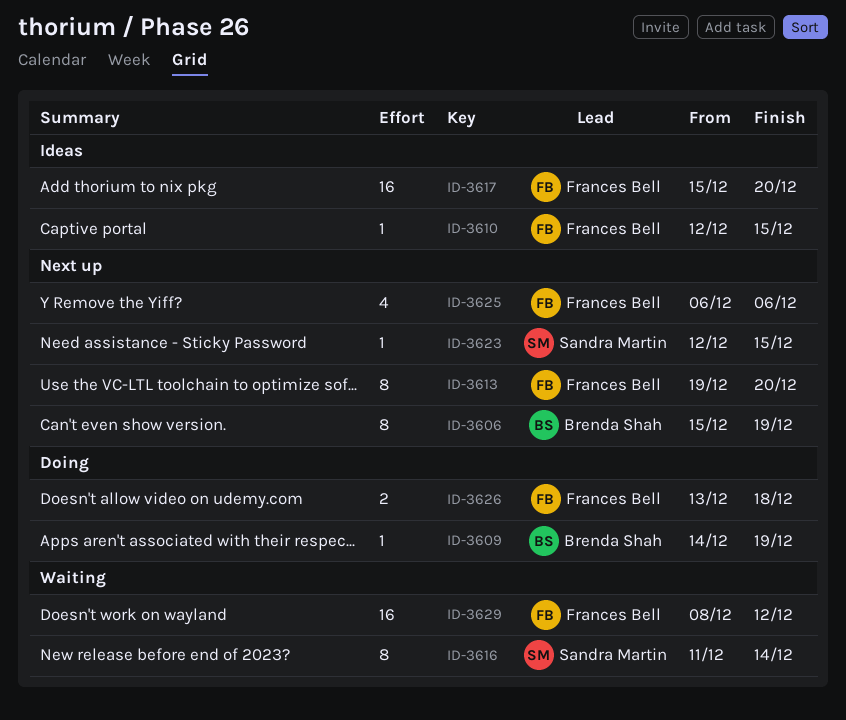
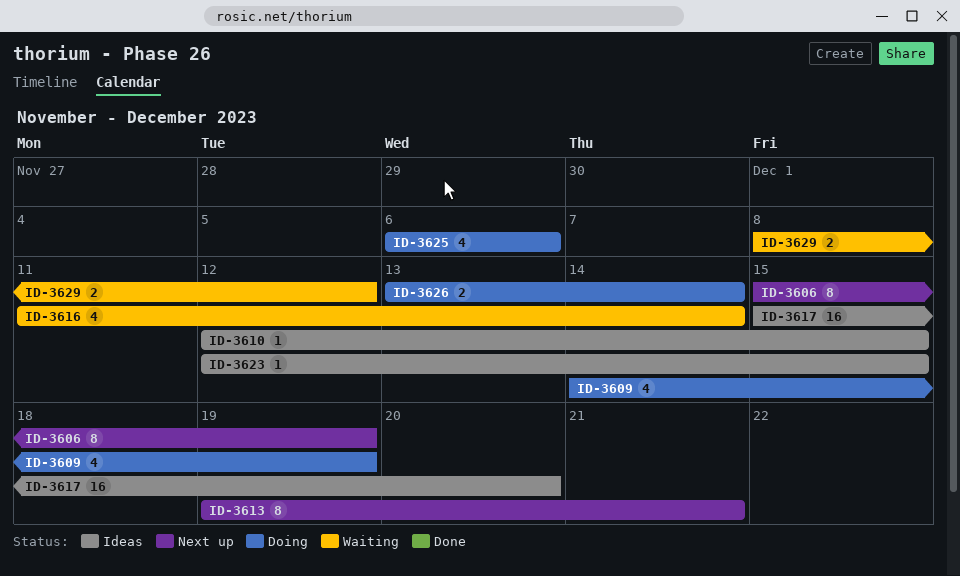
ID-3609, estimate: 1 -> 4
ID-3613, due: Dec 20 -> Dec 21
ID-3616, estimate: 8 -> 4
ID-3623, status: Next up -> Ideas
ID-3625, status: Next up -> Doing
ID-3626, due: Dec 18 -> Dec 14
ID-3629, estimate: 16 -> 2

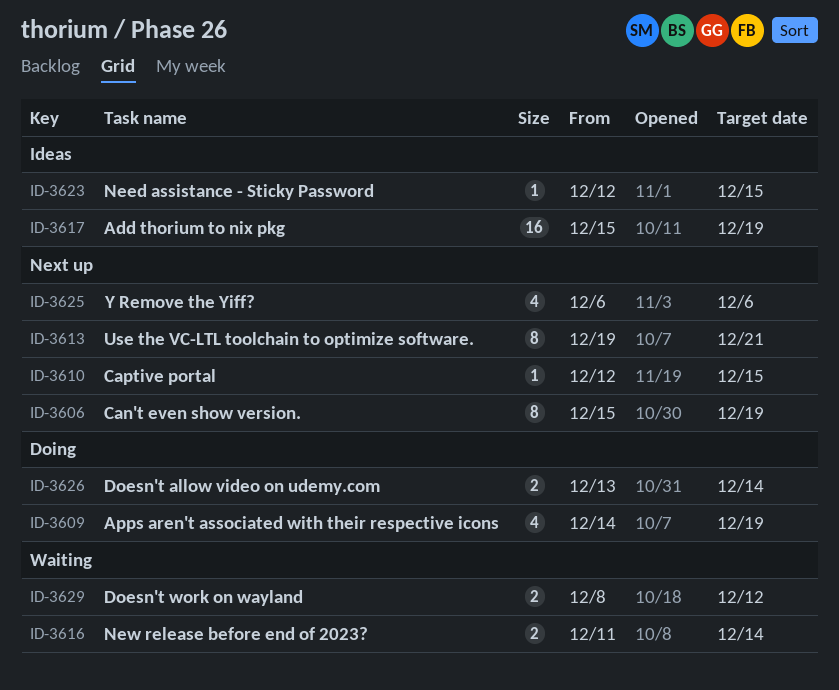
ID-3610, status: Ideas -> Next up
ID-3616, estimate: 4 -> 2
ID-3617, due: Dec 20 -> Dec 19
ID-3625, status: Doing -> Next up

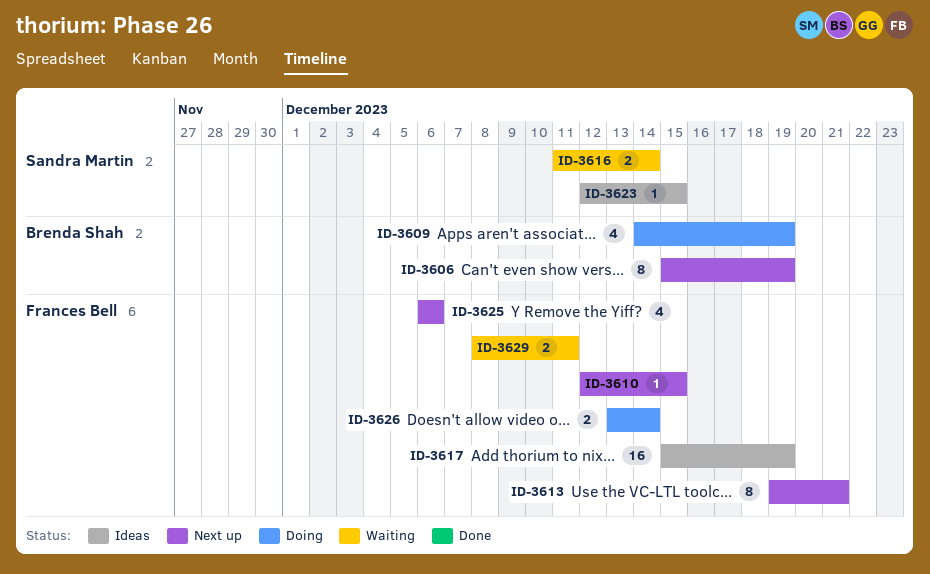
ID-3629, due: Dec 12 -> Dec 11

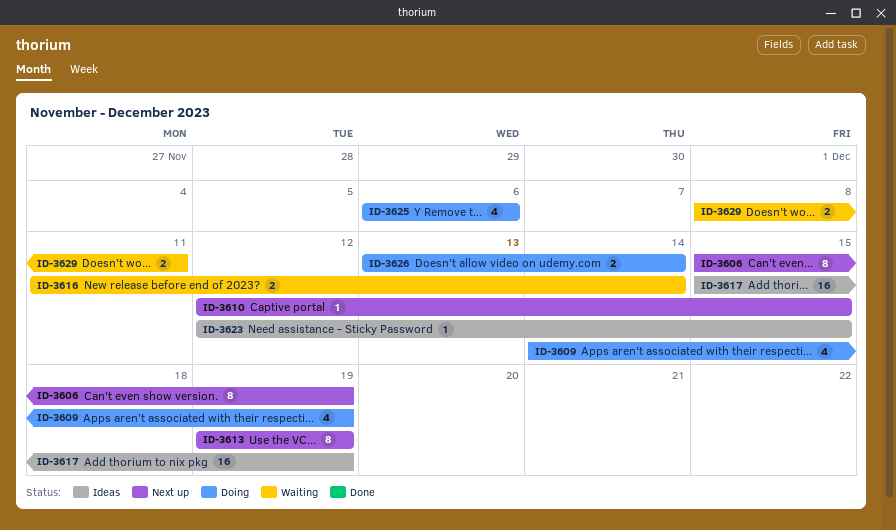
ID-3613, due: Dec 21 -> Dec 19
ID-3625, status: Next up -> Doing

